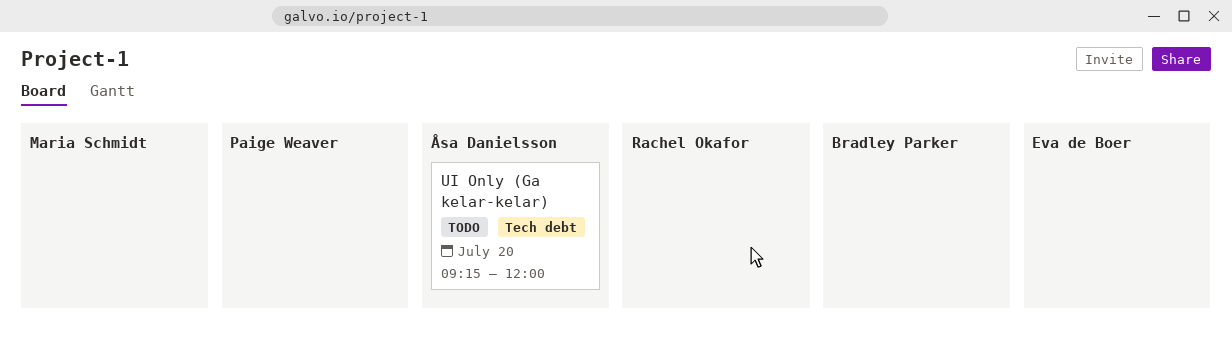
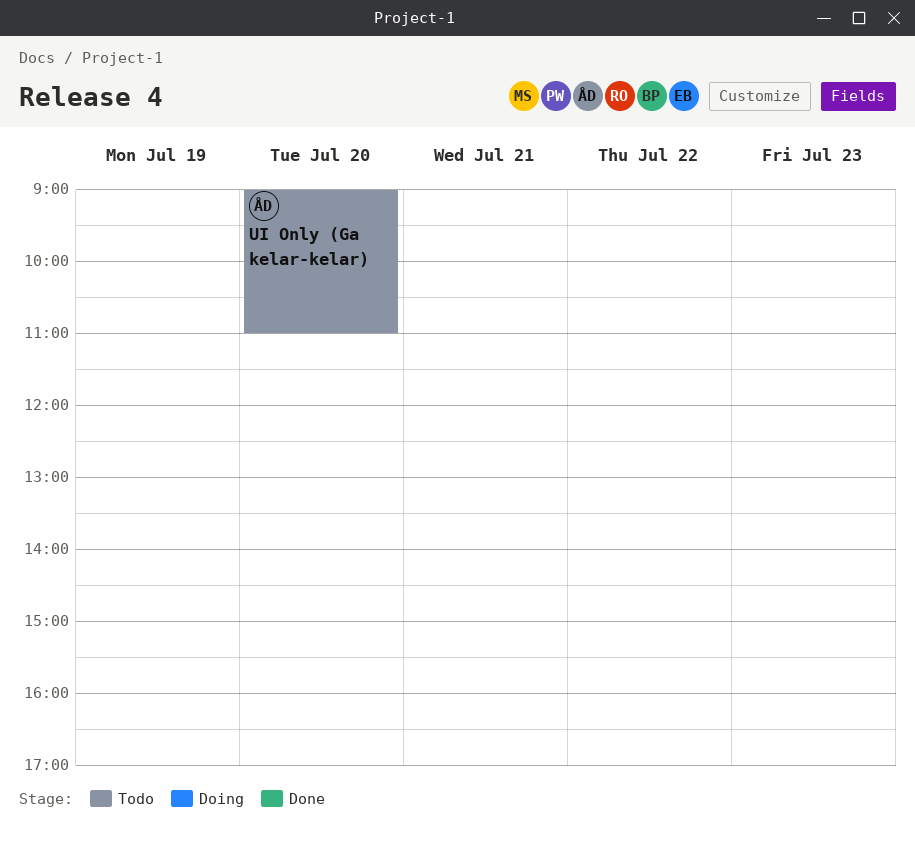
UI Only (Ga kelar-kelar), begins: 09:15 -> 09:00
UI Only (Ga kelar-kelar), ends: 12:00 -> 11:00

